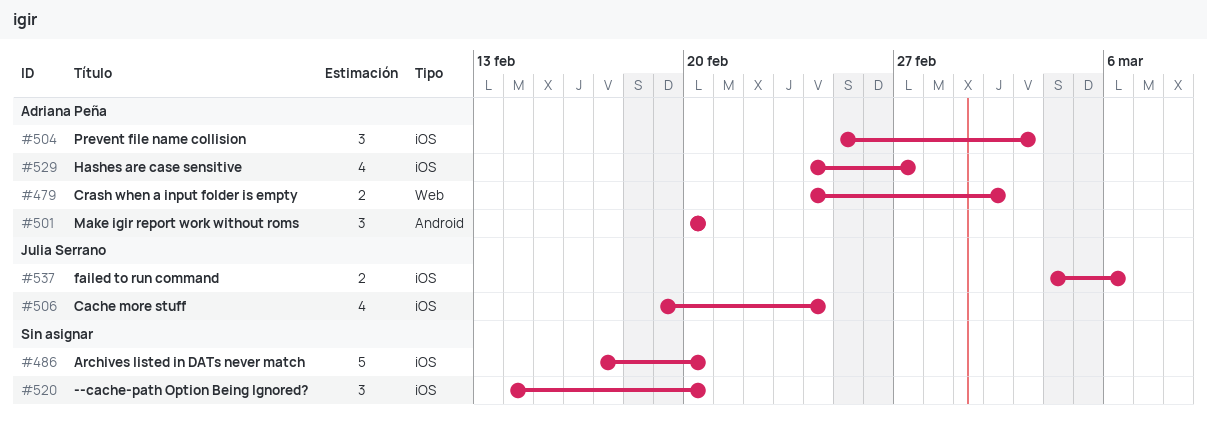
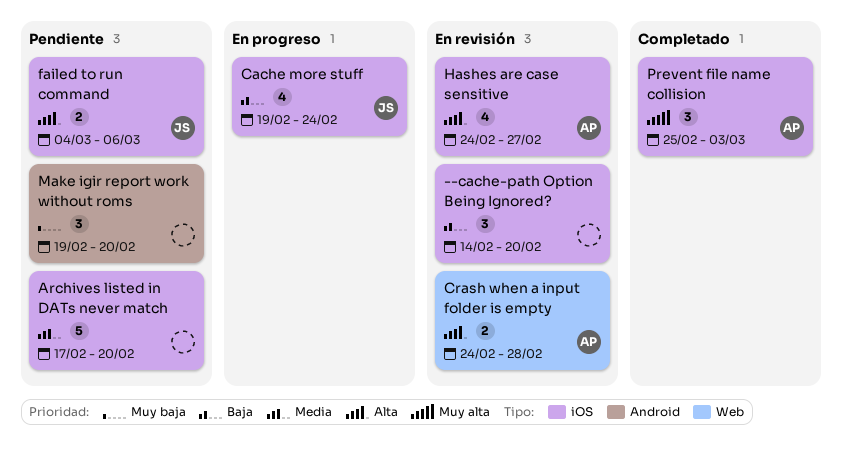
Crash when a input folder is empty, due: Mar 2 -> Feb 28
Make igir report work without roms, owner: Adriana Peña -> none
Make igir report work without roms, start: Feb 20 -> Feb 19

